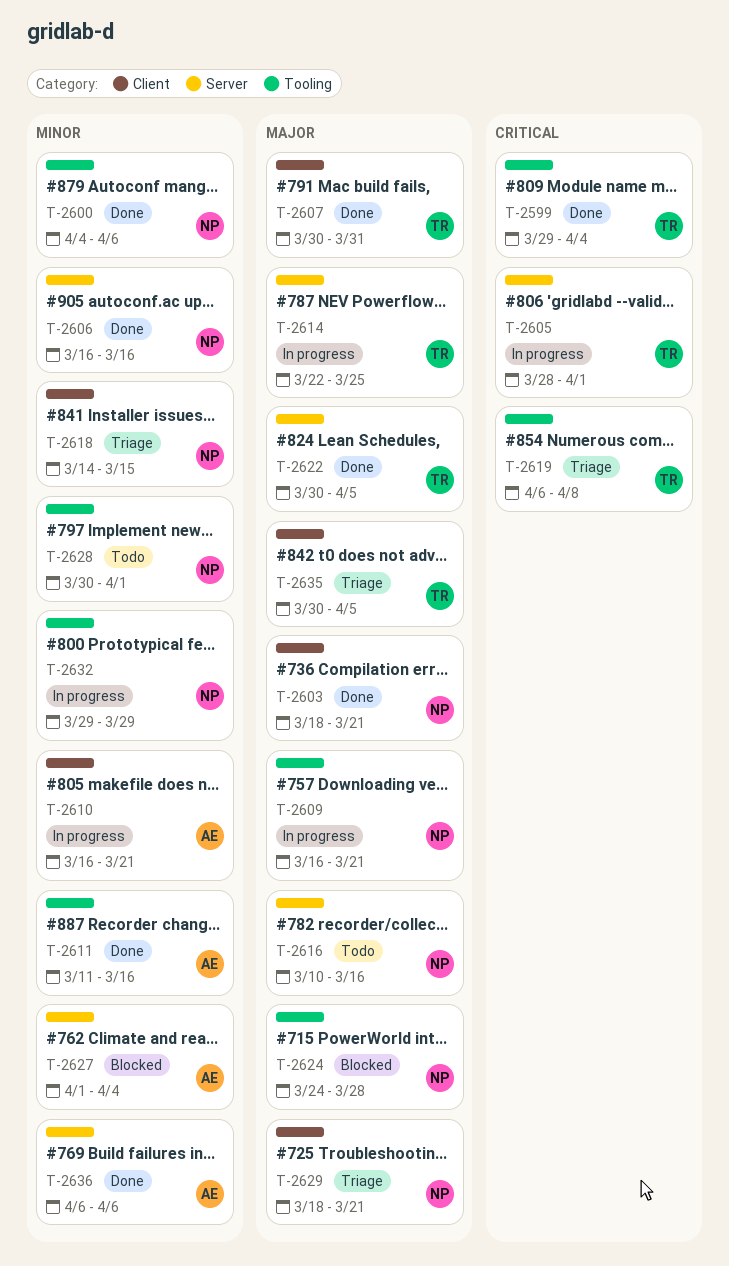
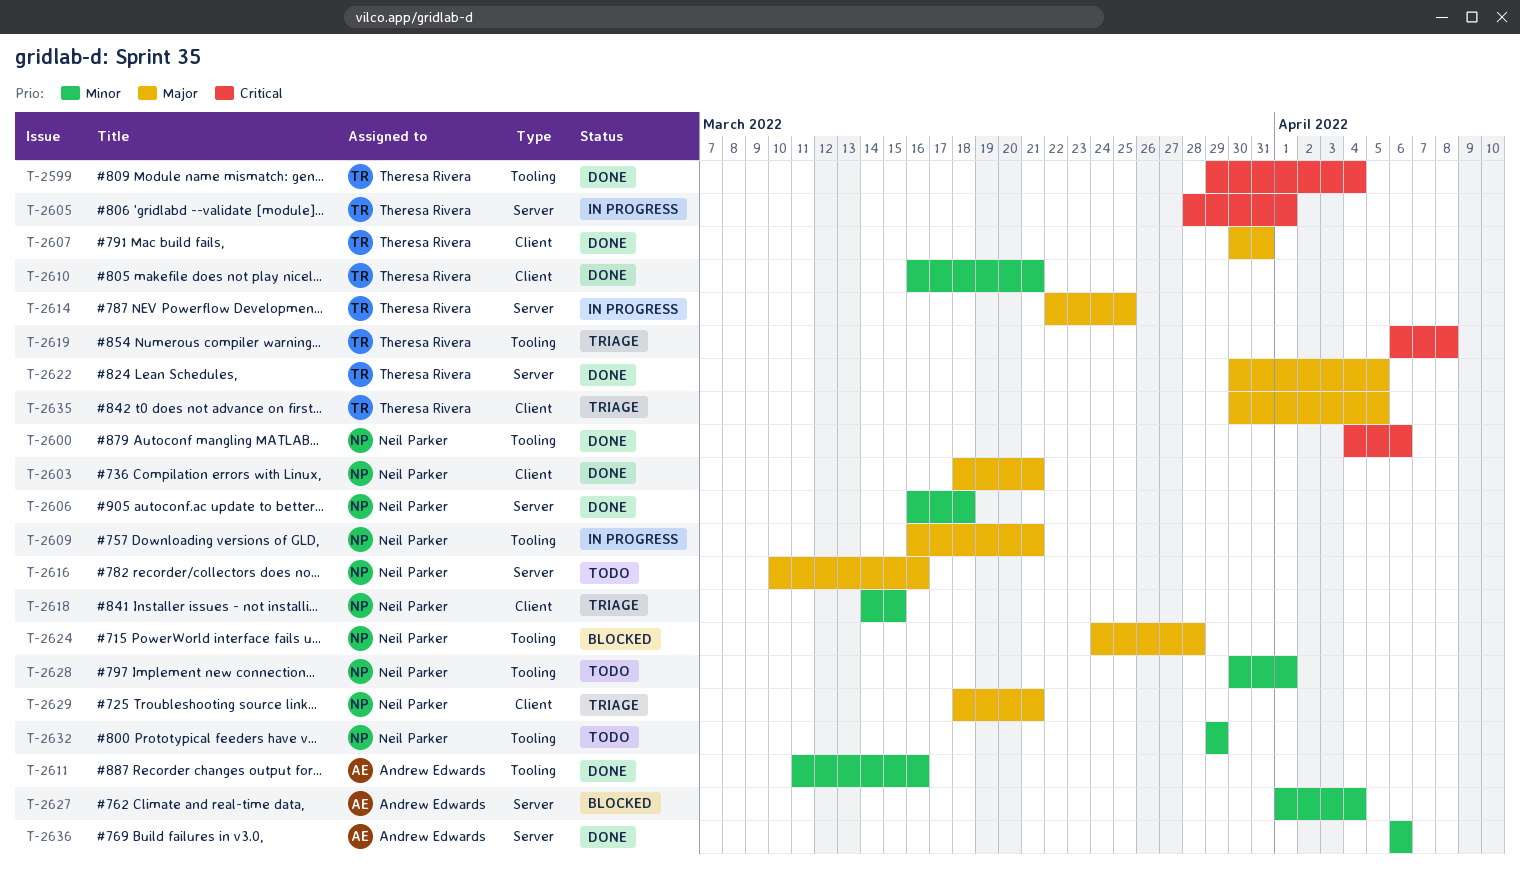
T-2600, priority: Minor -> Critical
T-2606, due: Mar 16 -> Mar 18
T-2610, status: In progress -> Done
T-2610, owner: Andrew Edwards -> Theresa Rivera
T-2632, status: In progress -> Todo

